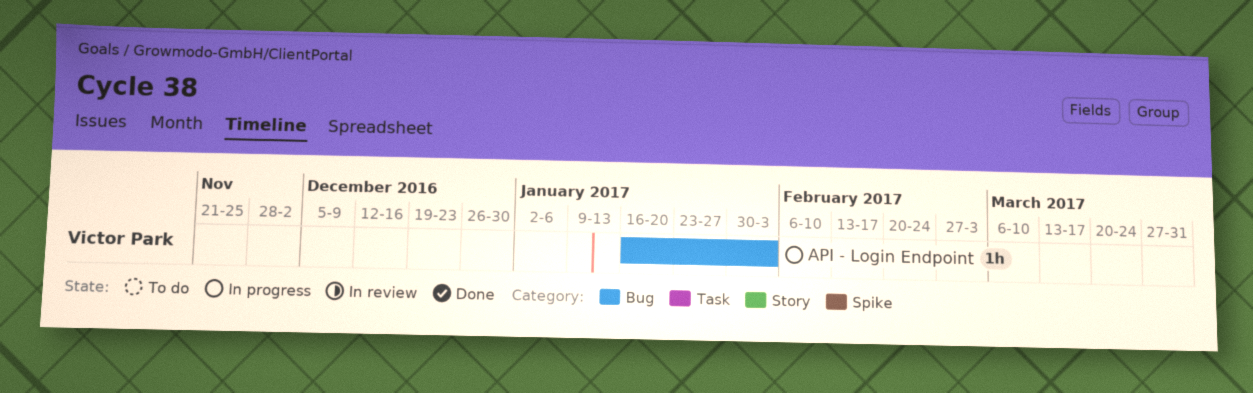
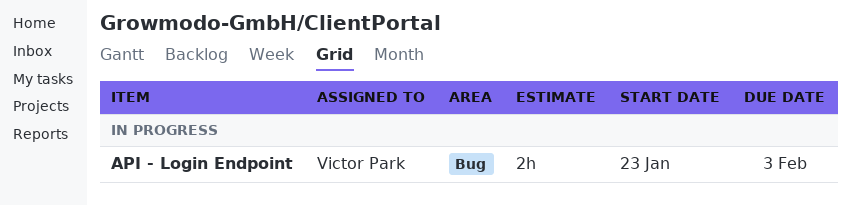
API - Login Endpoint, estimate: 1h -> 2h
API - Login Endpoint, start: Jan 16 -> Jan 23

